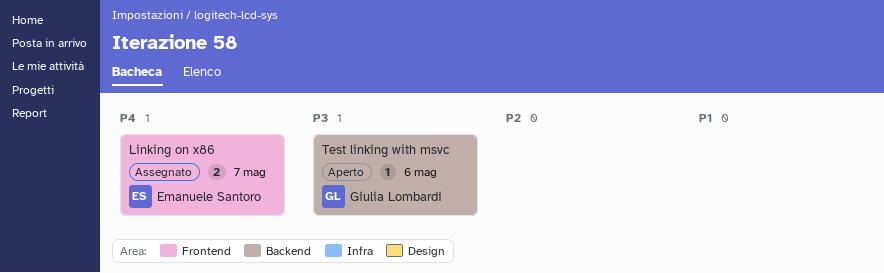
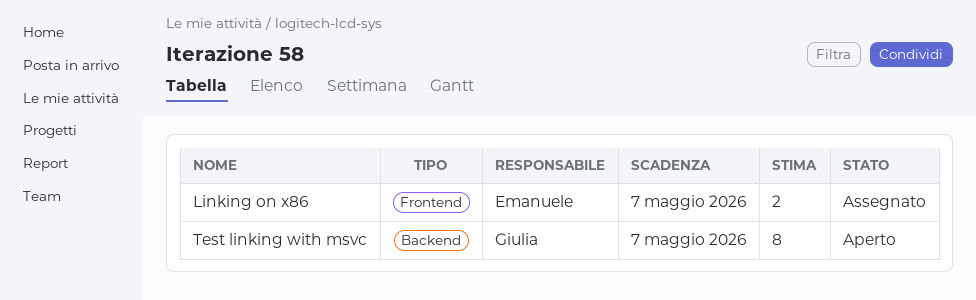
Test linking with msvc, estimate: 1 -> 8
Test linking with msvc, due: May 6 -> May 7

